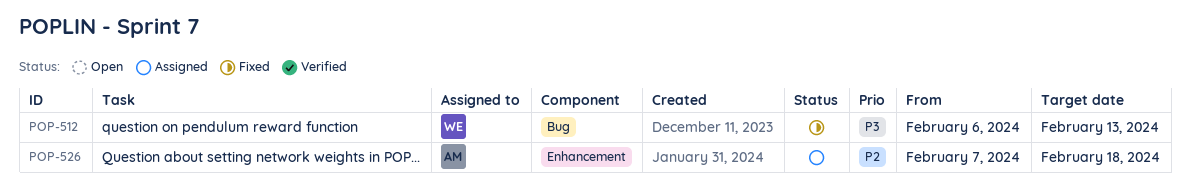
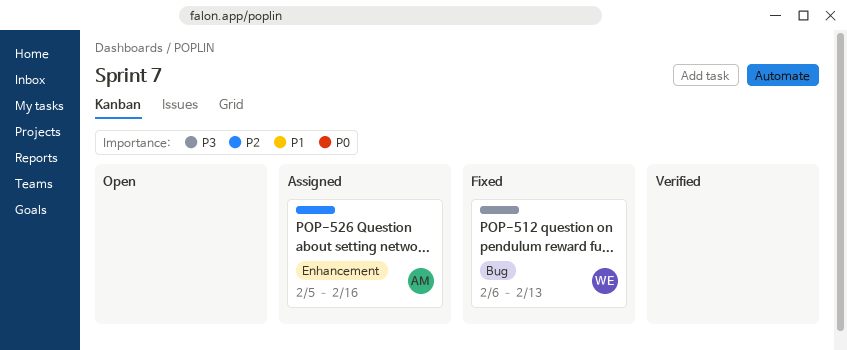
POP-526, start: Feb 7 -> Feb 5
POP-526, due: Feb 18 -> Feb 16

